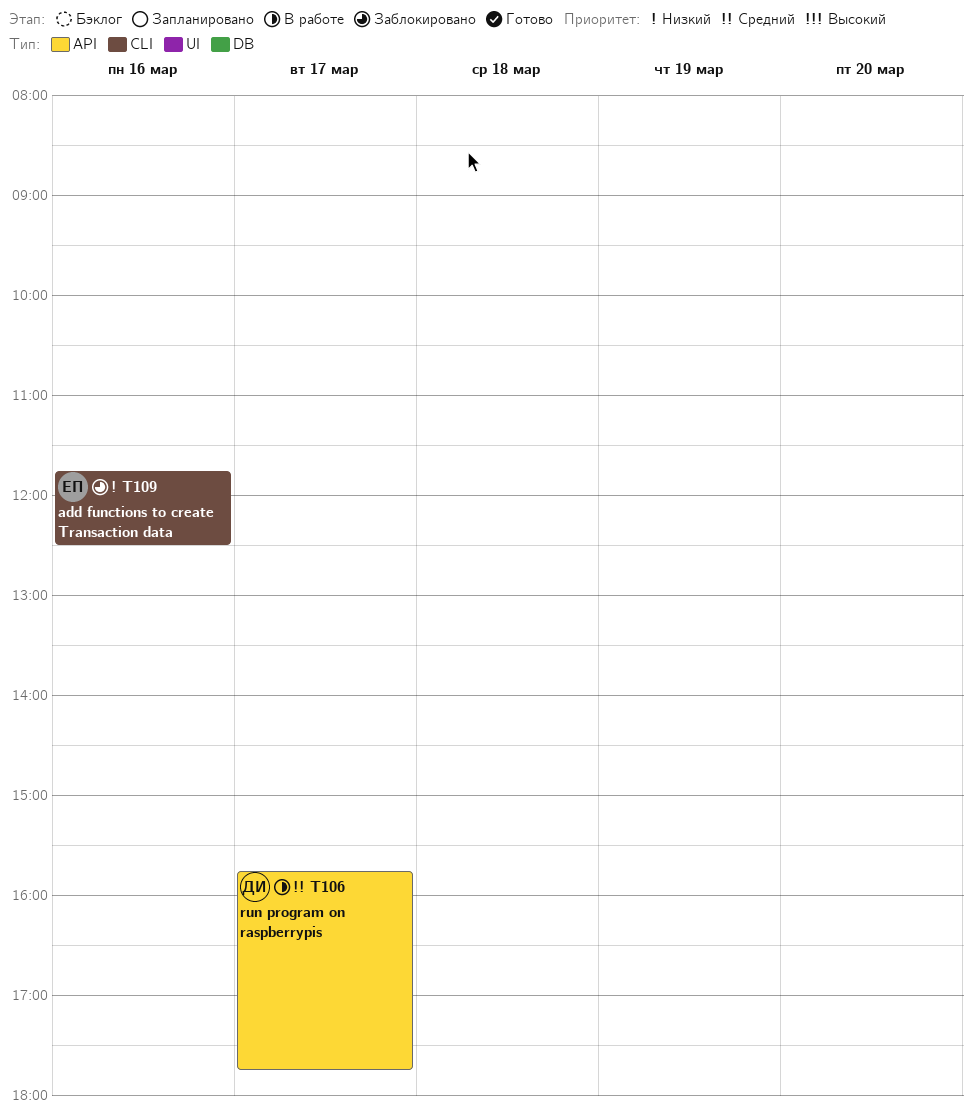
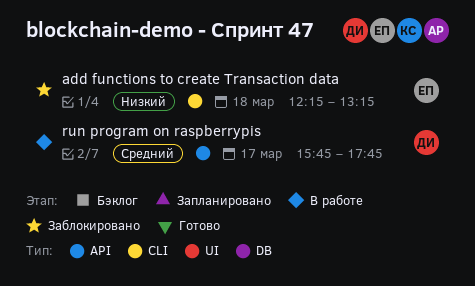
add functions to create Transaction data, day: Mar 16 -> Mar 18
add functions to create Transaction data, begins: 11:45 -> 12:15
add functions to create Transaction data, ends: 12:30 -> 13:15

